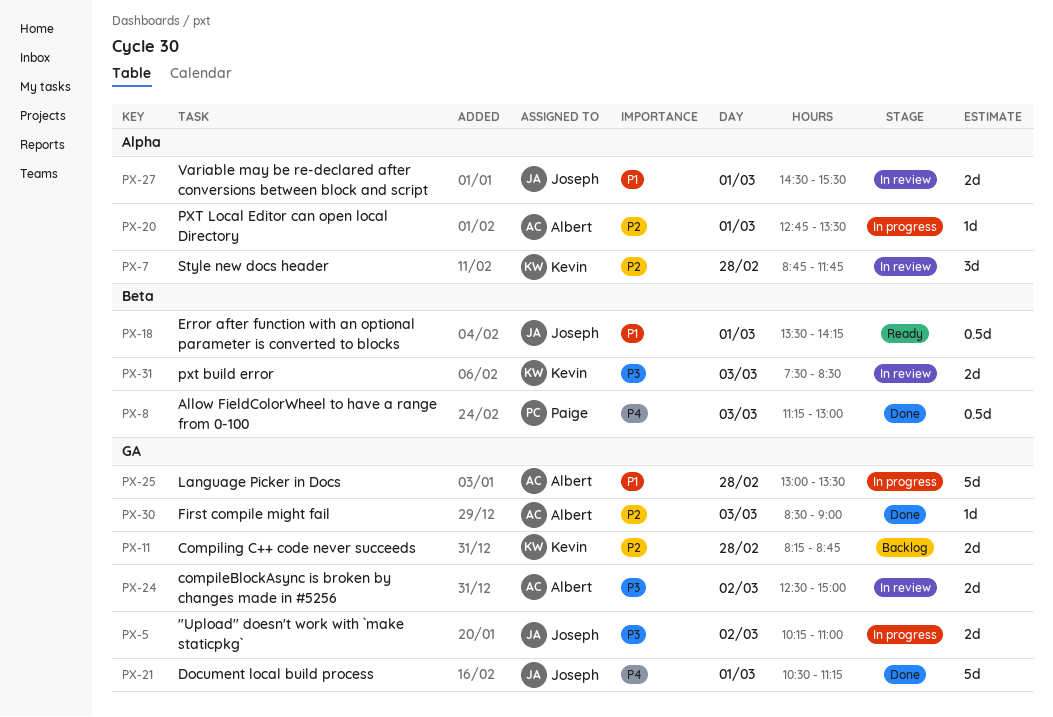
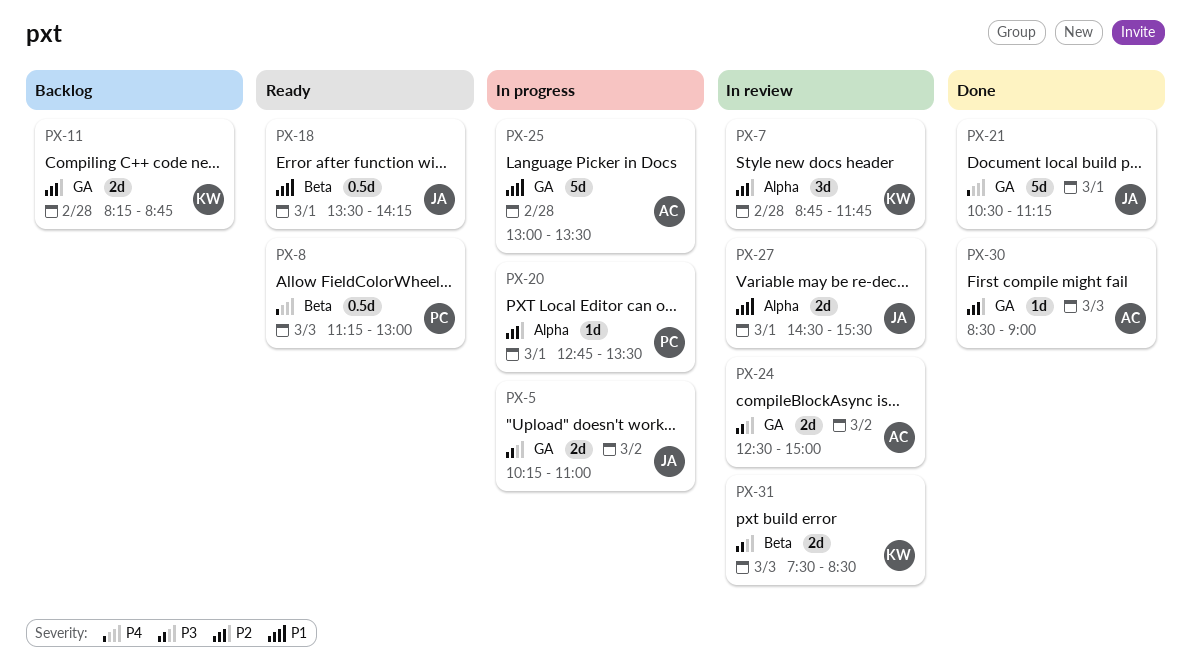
PX-8, status: Done -> Ready
PX-20, owner: Albert -> Paige

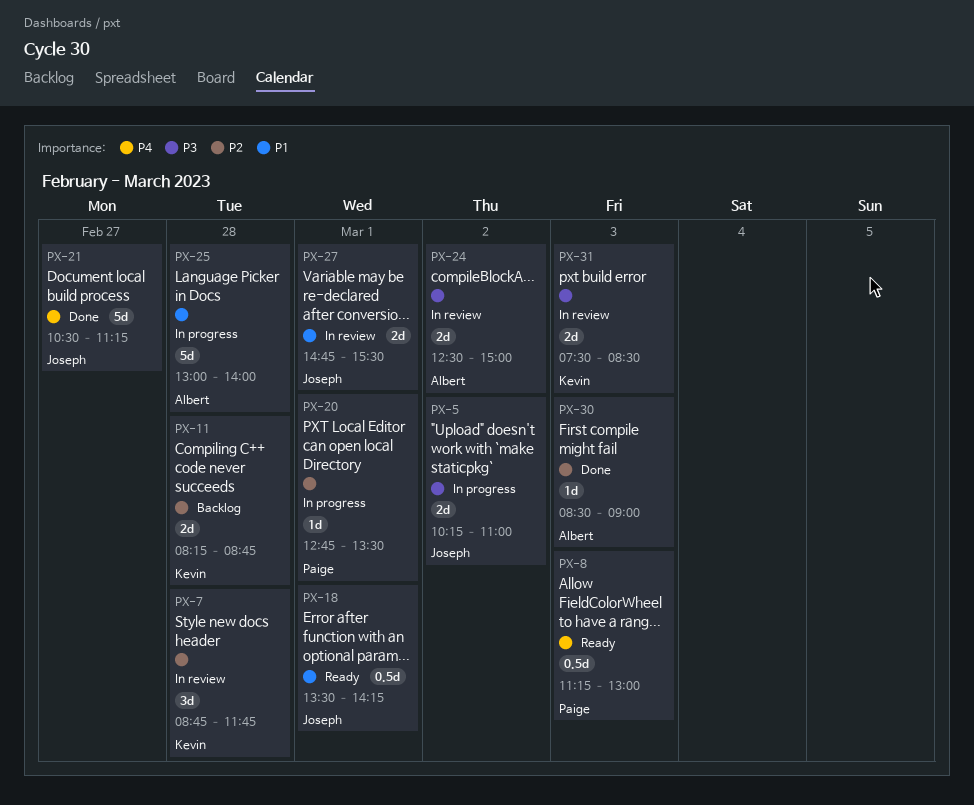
PX-21, day: Mar 1 -> Feb 27
PX-25, ends: 13:30 -> 14:00
PX-27, begins: 14:30 -> 14:45

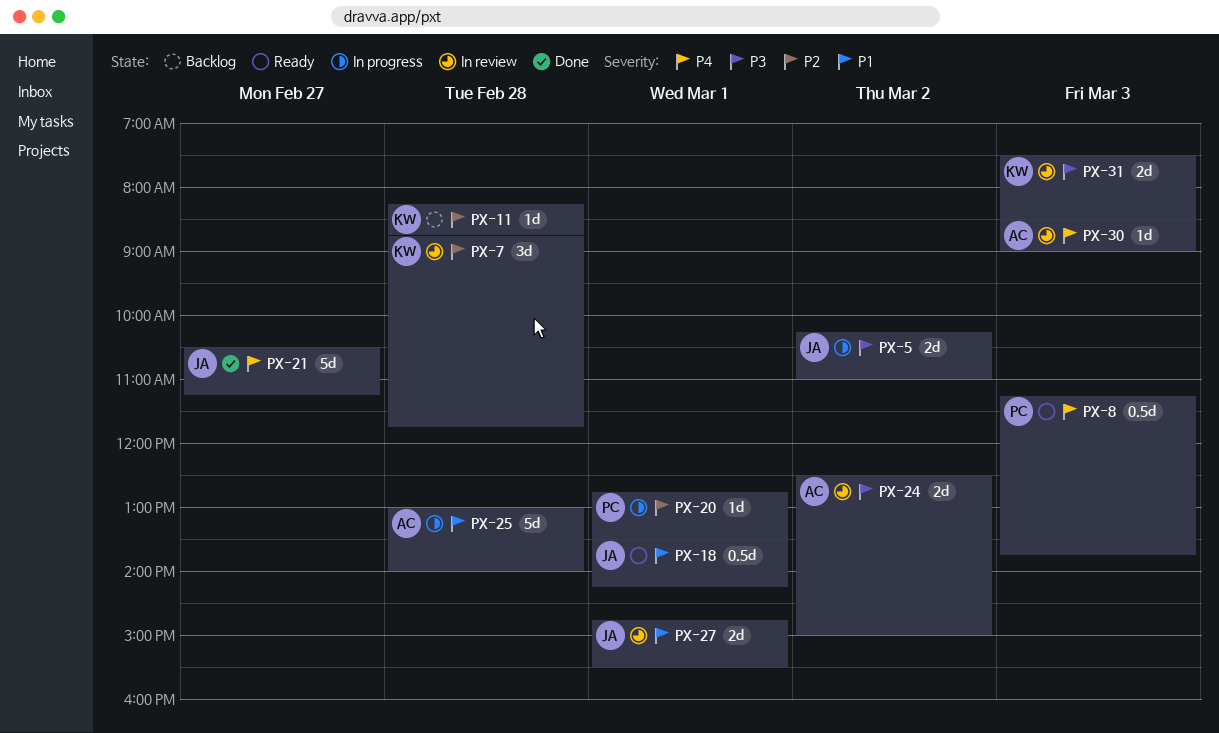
PX-8, ends: 13:00 -> 13:45
PX-11, estimate: 2d -> 1d
PX-30, status: Done -> In review
PX-30, priority: P2 -> P4

